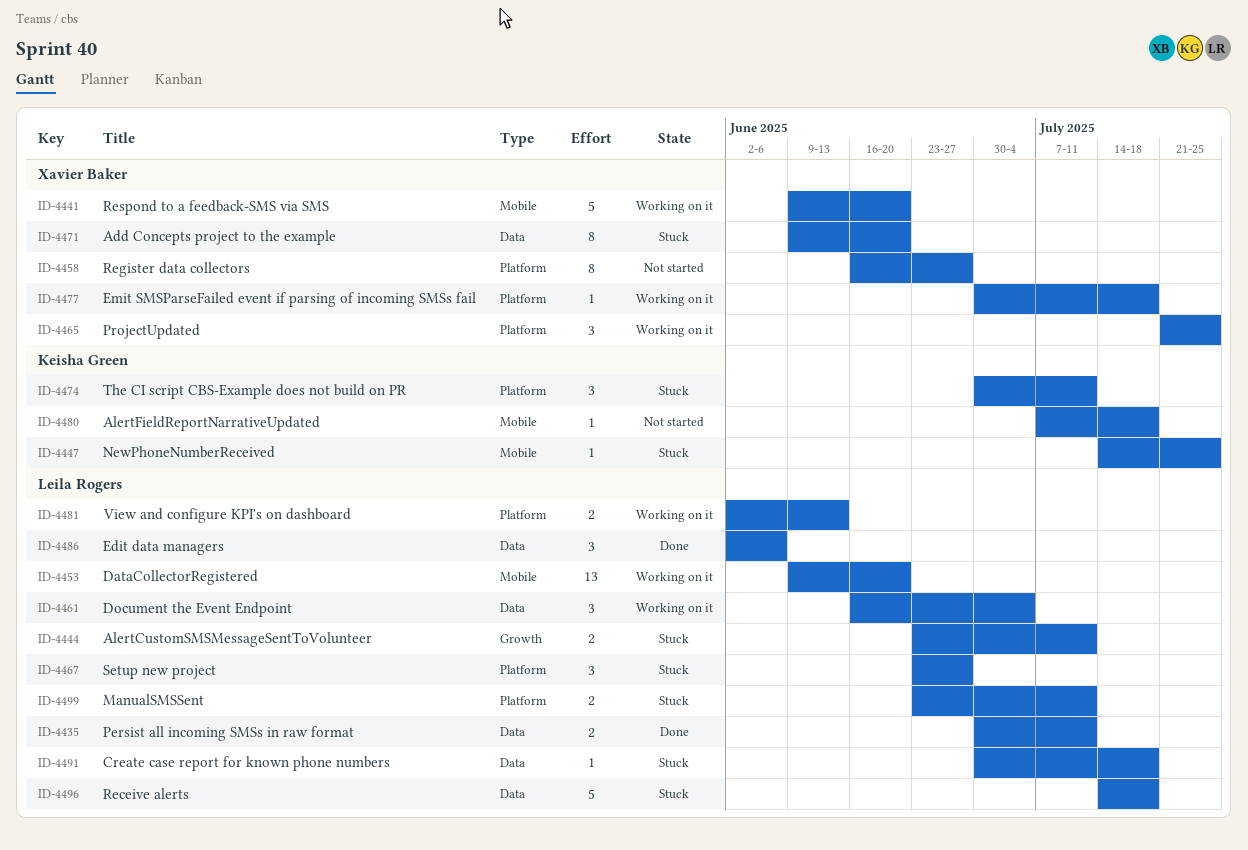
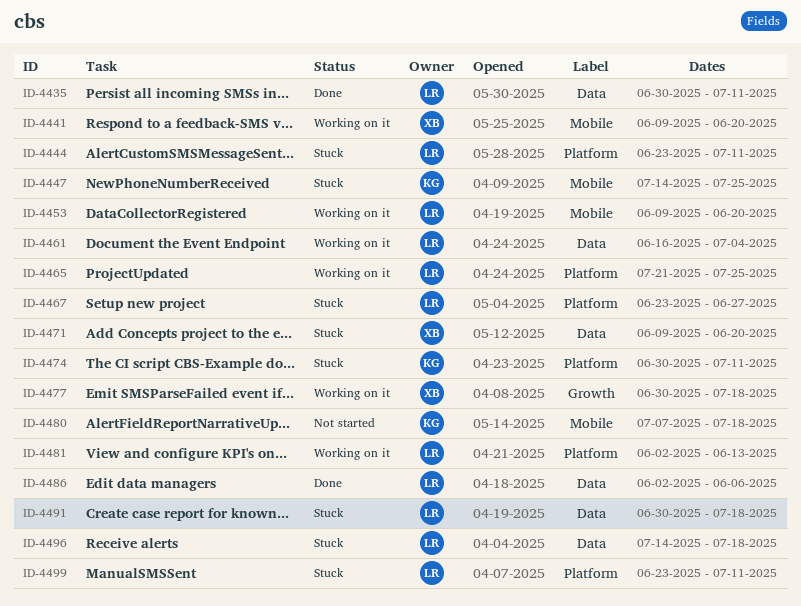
ID-4444, label: Growth -> Platform
ID-4458: present -> none
ID-4465, owner: Xavier Baker -> Leila Rogers
ID-4477, label: Platform -> Growth

